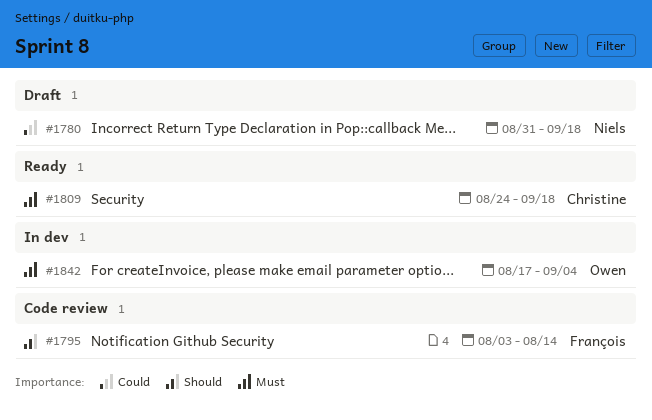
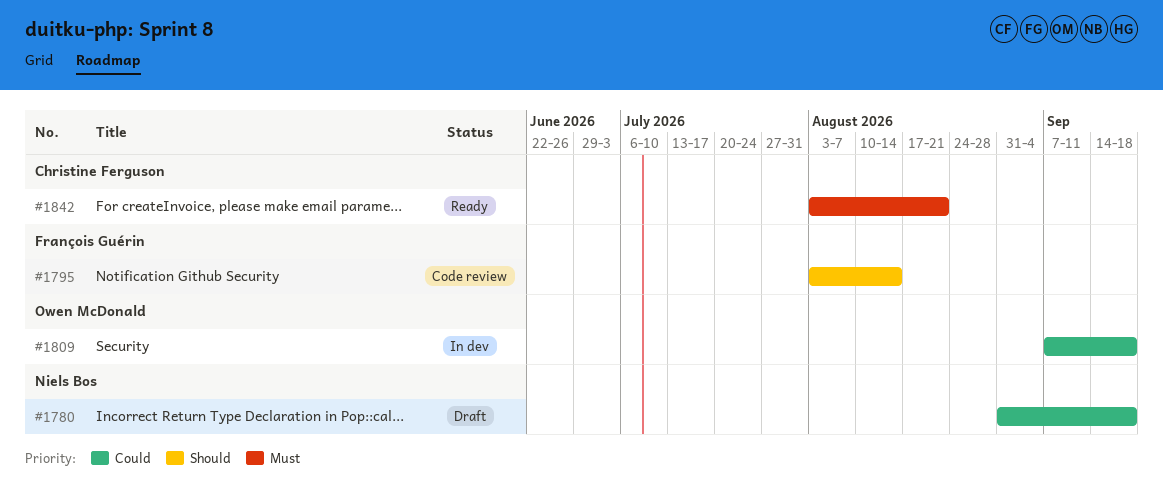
#1809, status: Ready -> In dev
#1809, owner: Christine Ferguson -> Owen McDonald
#1809, priority: Must -> Could
#1809, start: Aug 24 -> Sep 7
#1842, status: In dev -> Ready
#1842, owner: Owen McDonald -> Christine Ferguson
#1842, start: Aug 17 -> Aug 3
#1842, due: Sep 4 -> Aug 21

